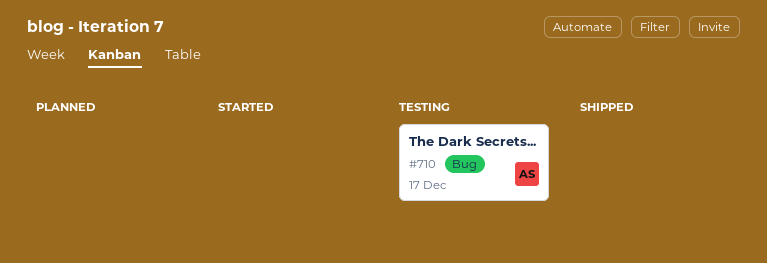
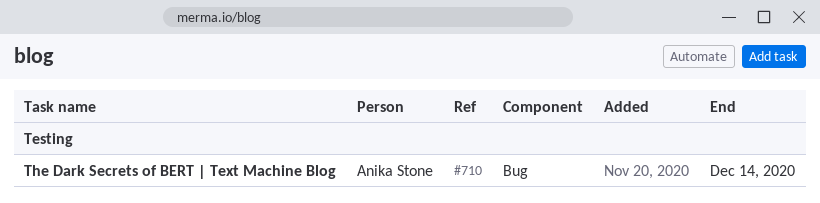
#710, due: Dec 17 -> Dec 14

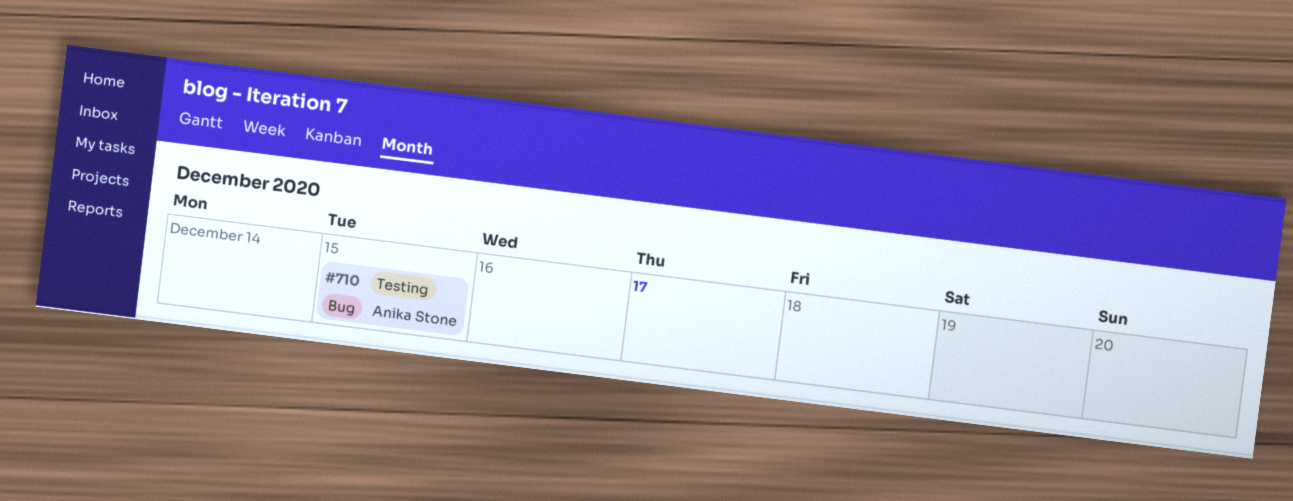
#710, due: Dec 14 -> Dec 15

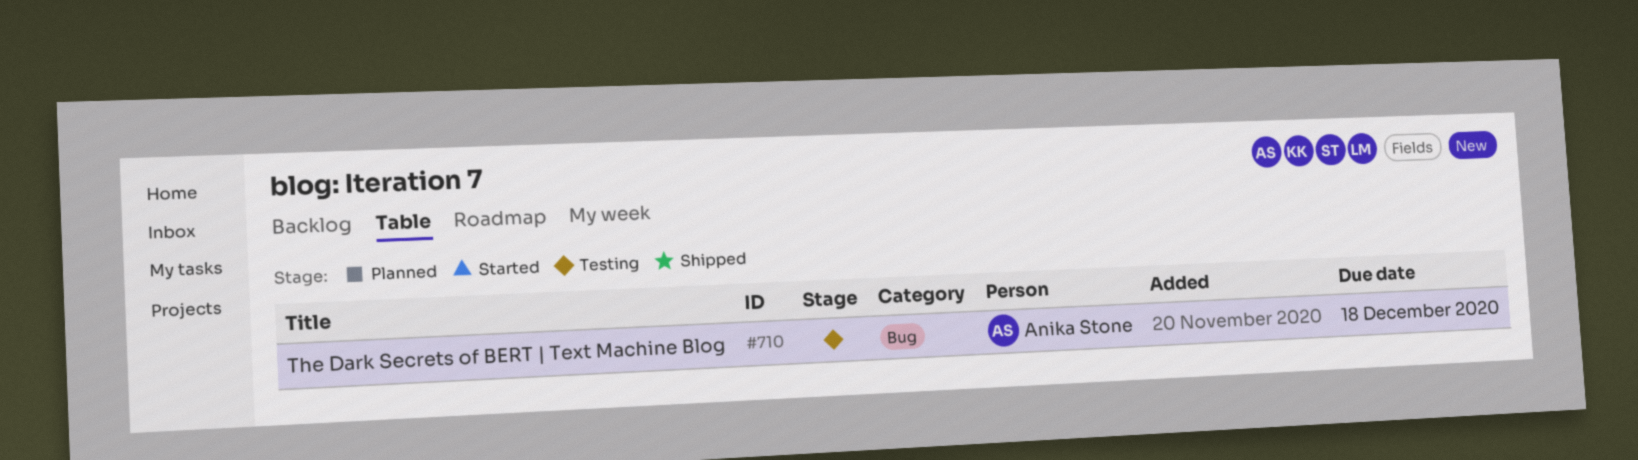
#710, due: Dec 15 -> Dec 18

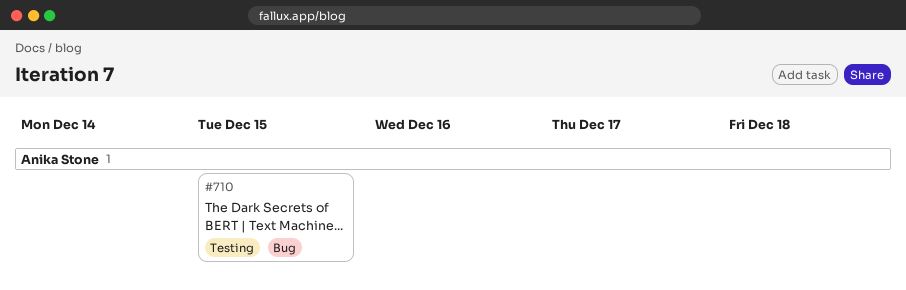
#710, due: Dec 18 -> Dec 15

